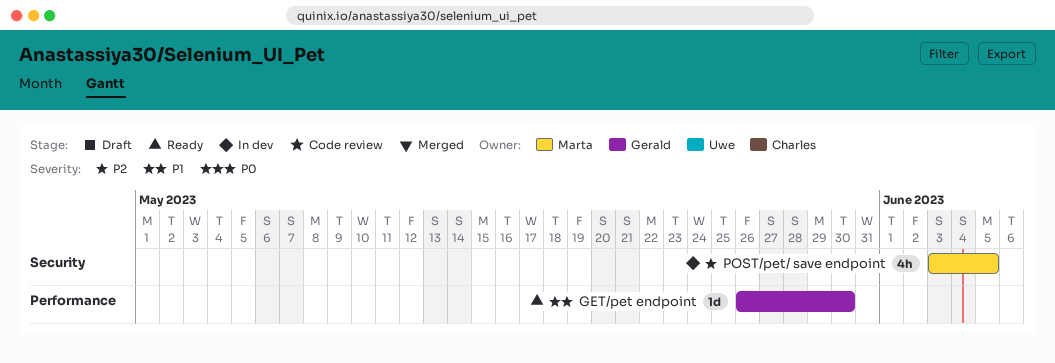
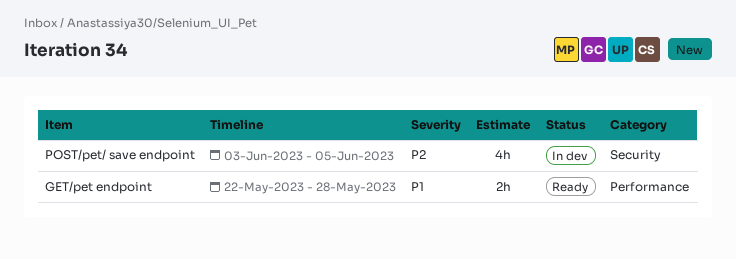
GET/pet endpoint, estimate: 1d -> 2h
GET/pet endpoint, start: May 26 -> May 22
GET/pet endpoint, due: May 30 -> May 28

